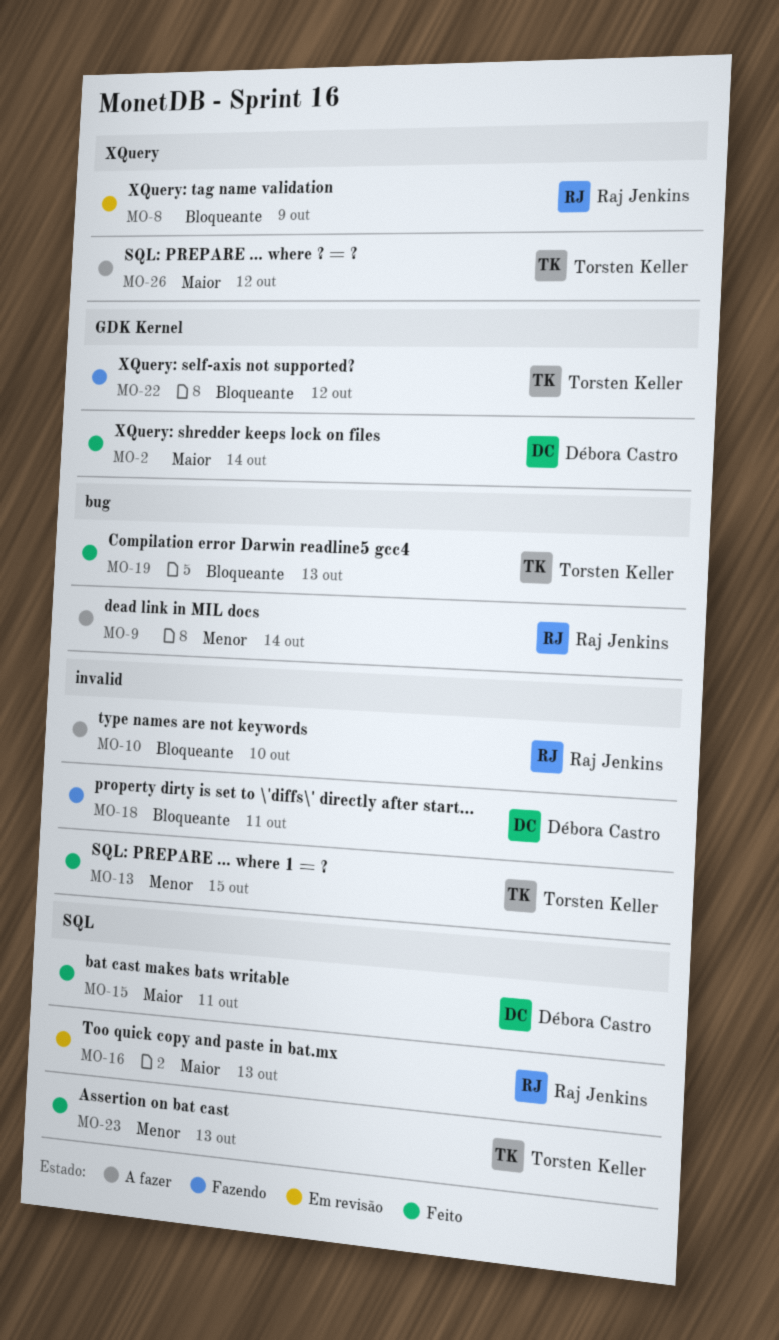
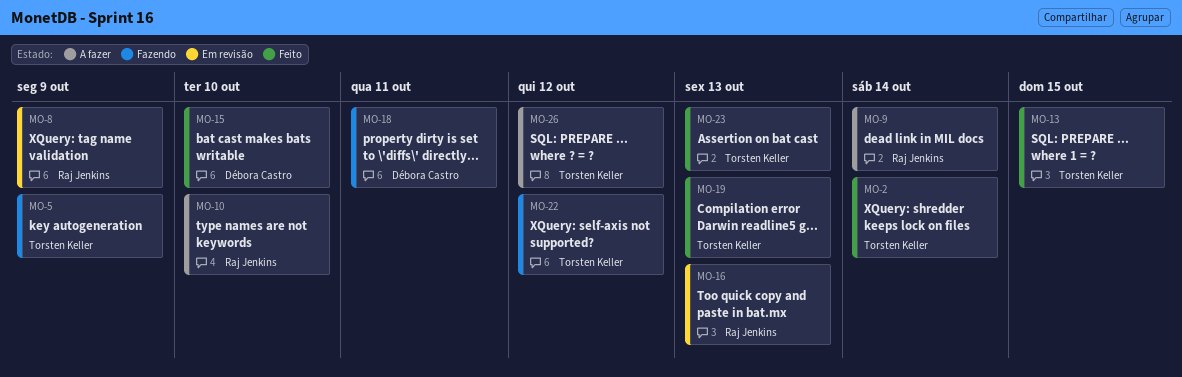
MO-2, owner: Débora Castro -> Torsten Keller
MO-5: none -> present
MO-15, due: Oct 11 -> Oct 10

